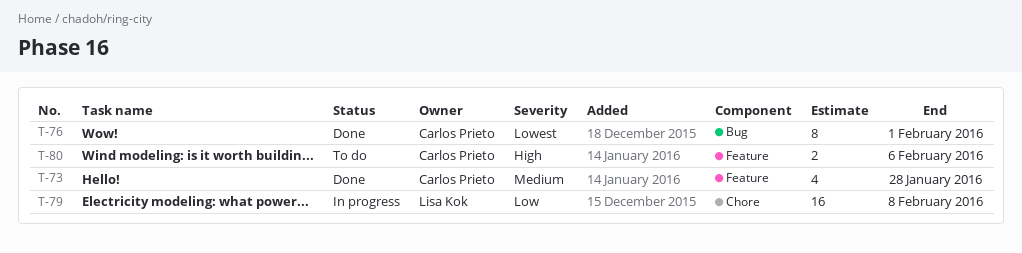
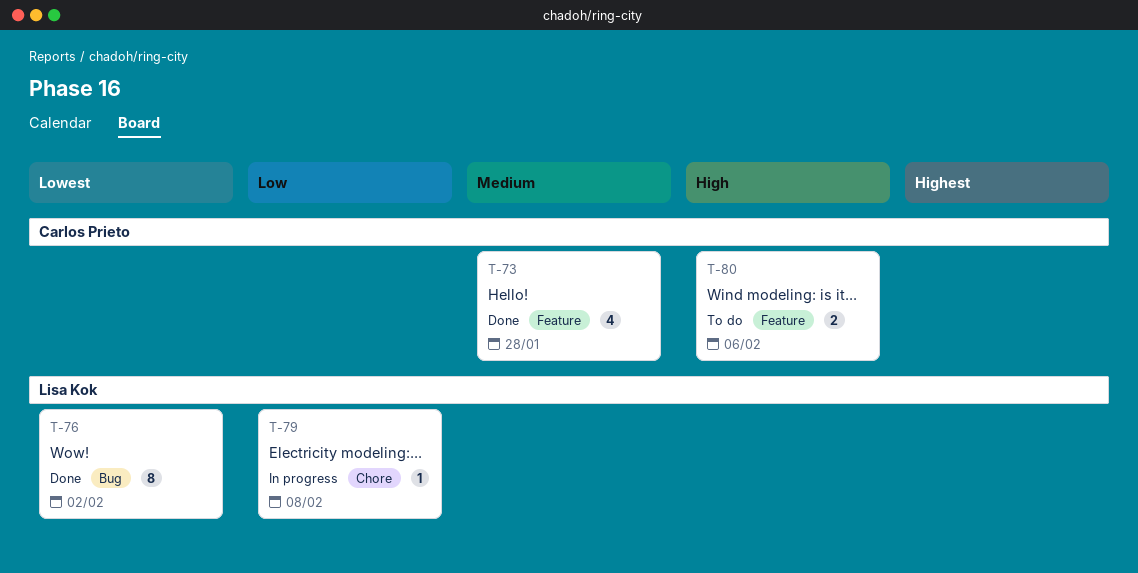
T-76, owner: Carlos Prieto -> Lisa Kok
T-76, due: Feb 1 -> Feb 2
T-79, estimate: 16 -> 1

